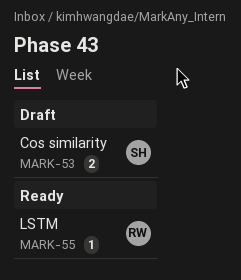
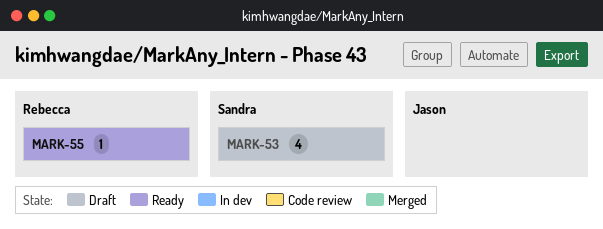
MARK-53, estimate: 2 -> 4

